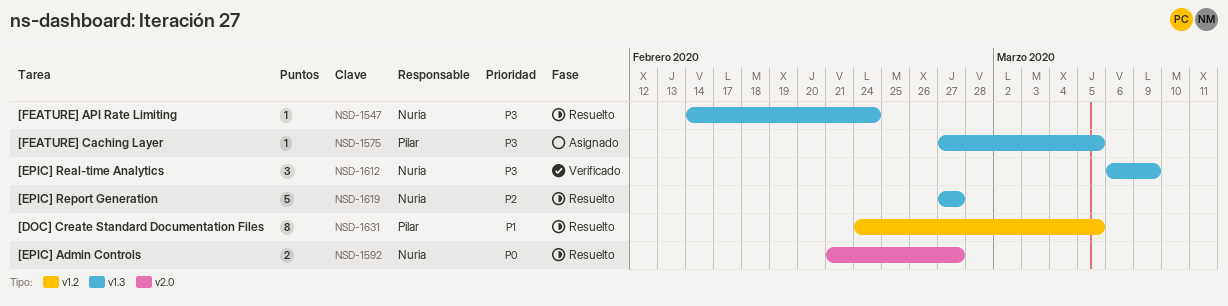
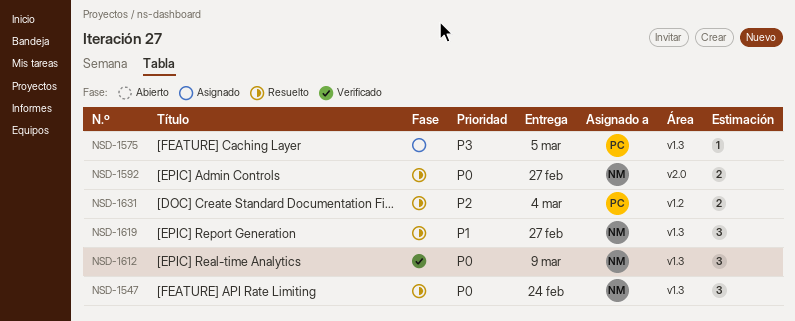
NSD-1547, priority: P3 -> P0
NSD-1547, estimate: 1 -> 3
NSD-1612, priority: P3 -> P0
NSD-1619, priority: P2 -> P1
NSD-1619, estimate: 5 -> 3
NSD-1631, priority: P1 -> P2
NSD-1631, estimate: 8 -> 2
NSD-1631, due: Mar 5 -> Mar 4

